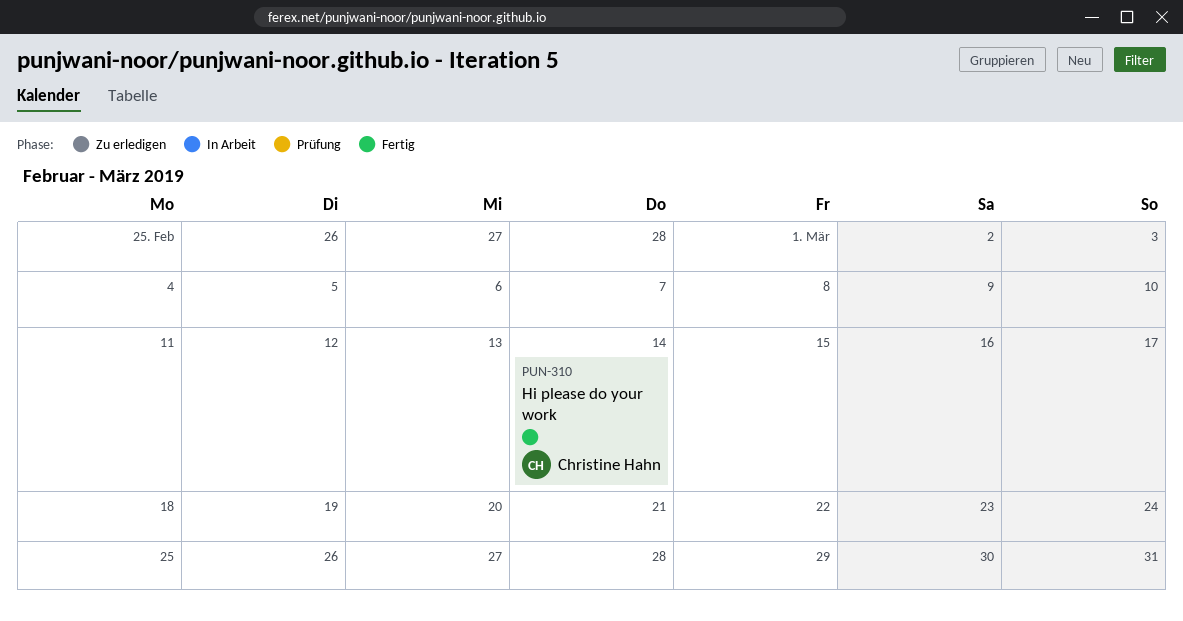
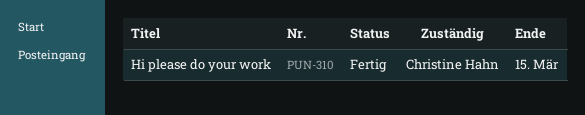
PUN-310, due: Mar 14 -> Mar 15

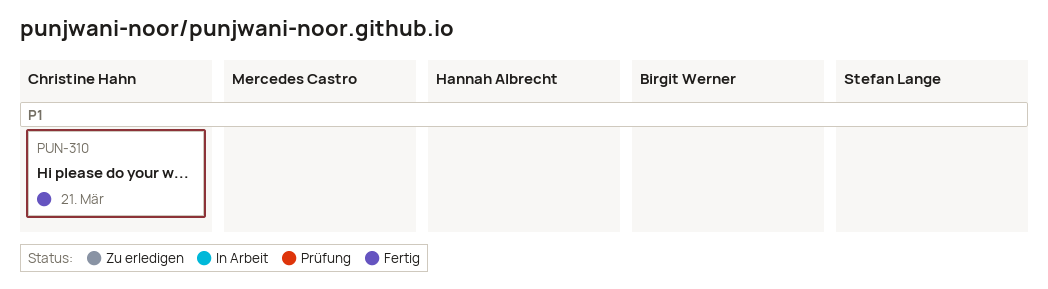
PUN-310, due: Mar 15 -> Mar 21

